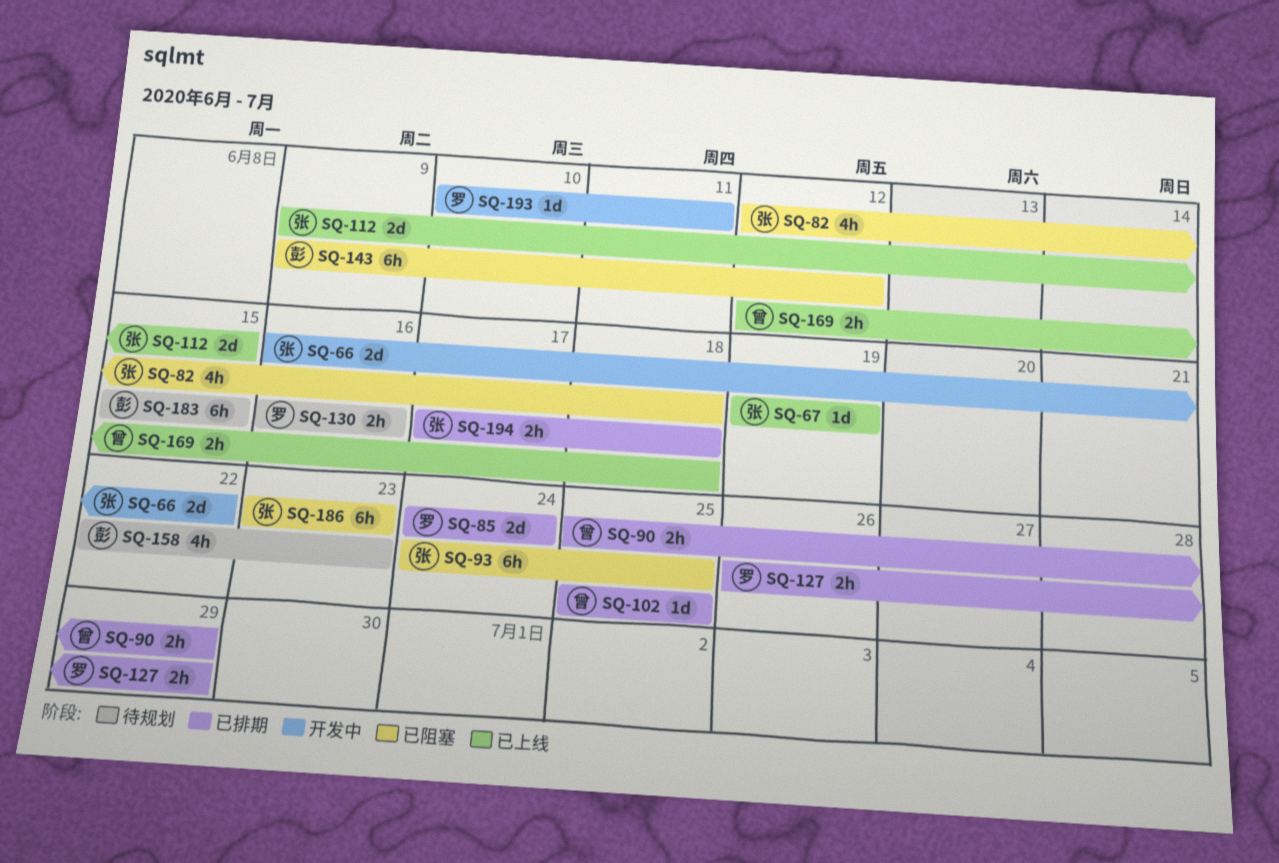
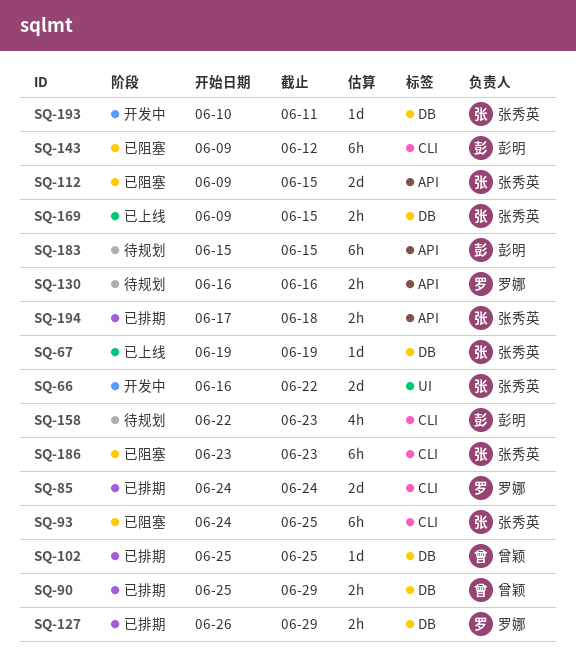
SQ-82: present -> none
SQ-112, status: 已上线 -> 已阻塞
SQ-169, owner: 曾颖 -> 张秀英
SQ-169, start: Jun 12 -> Jun 9
SQ-169, due: Jun 18 -> Jun 15
SQ-193, owner: 罗娜 -> 张秀英

